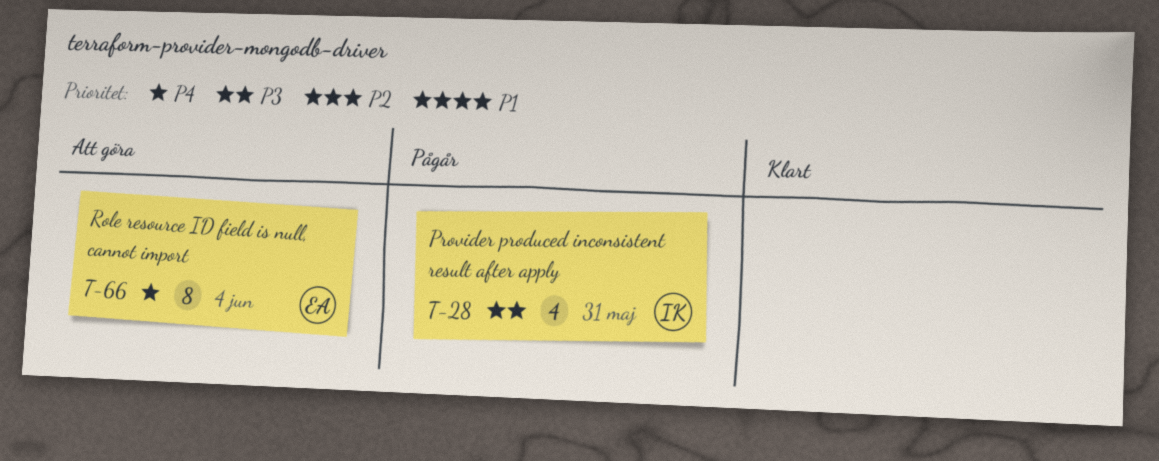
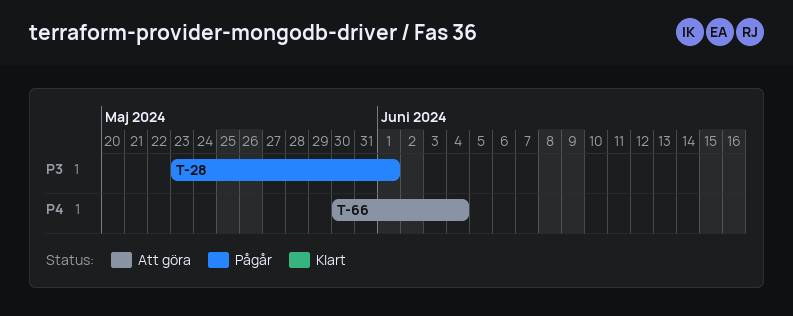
T-28, due: May 31 -> Jun 1

